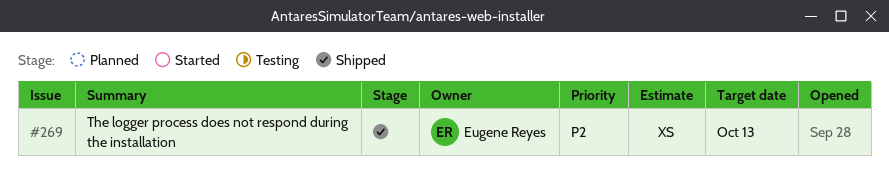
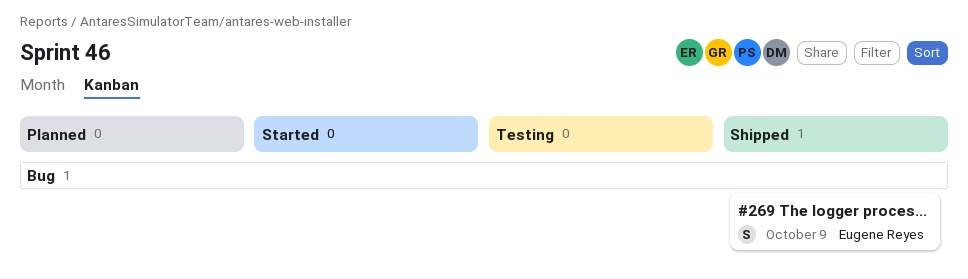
#269, estimate: XS -> S
#269, due: Oct 13 -> Oct 9

